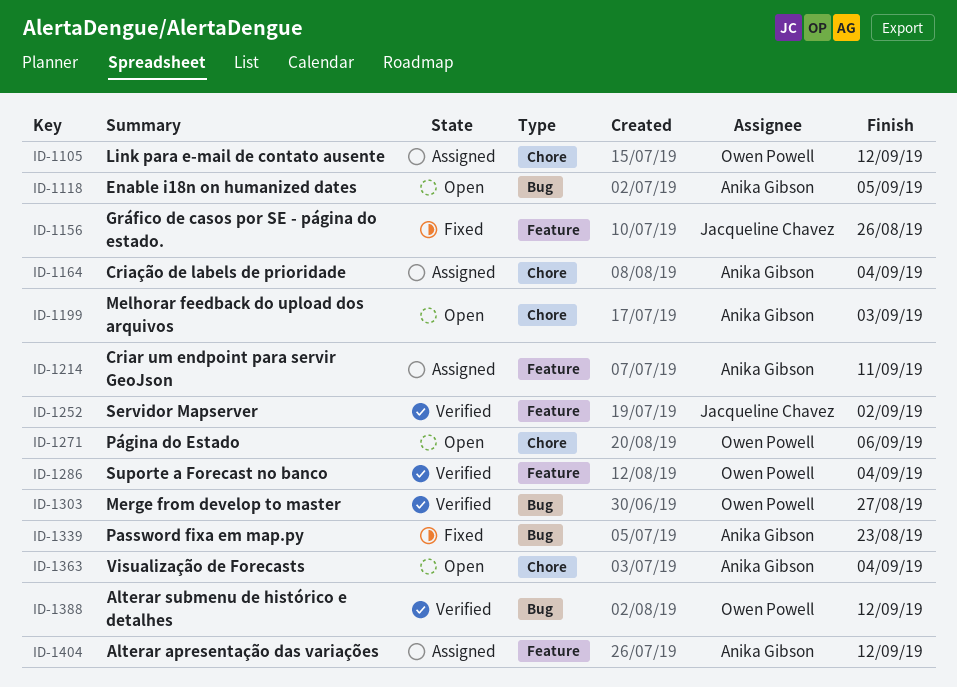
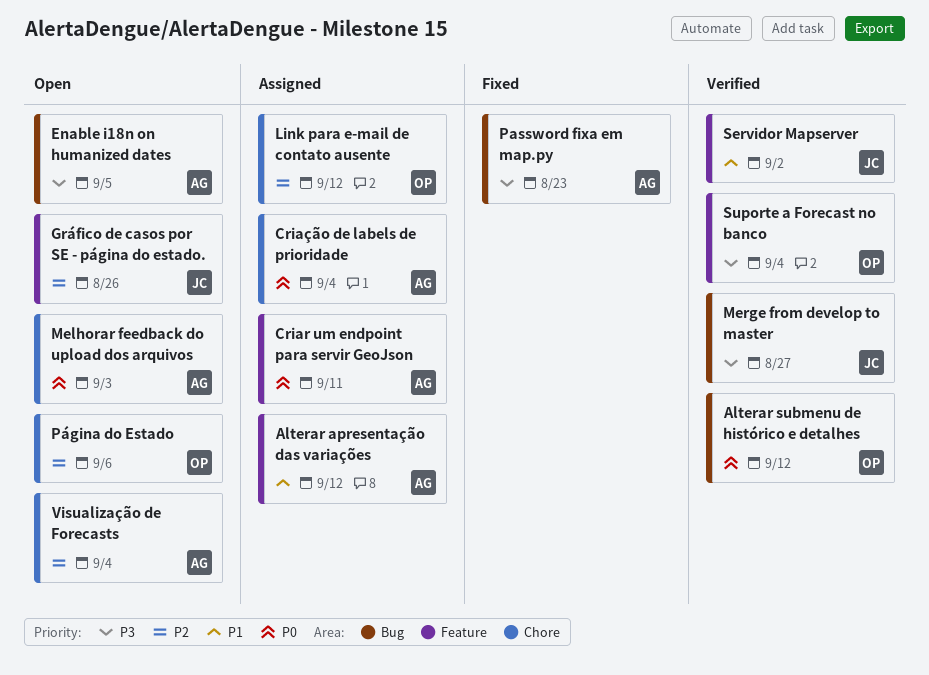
Gráfico de casos por SE - página do estado., status: Fixed -> Open
Merge from develop to master, owner: Owen Powell -> Jacqueline Chavez

